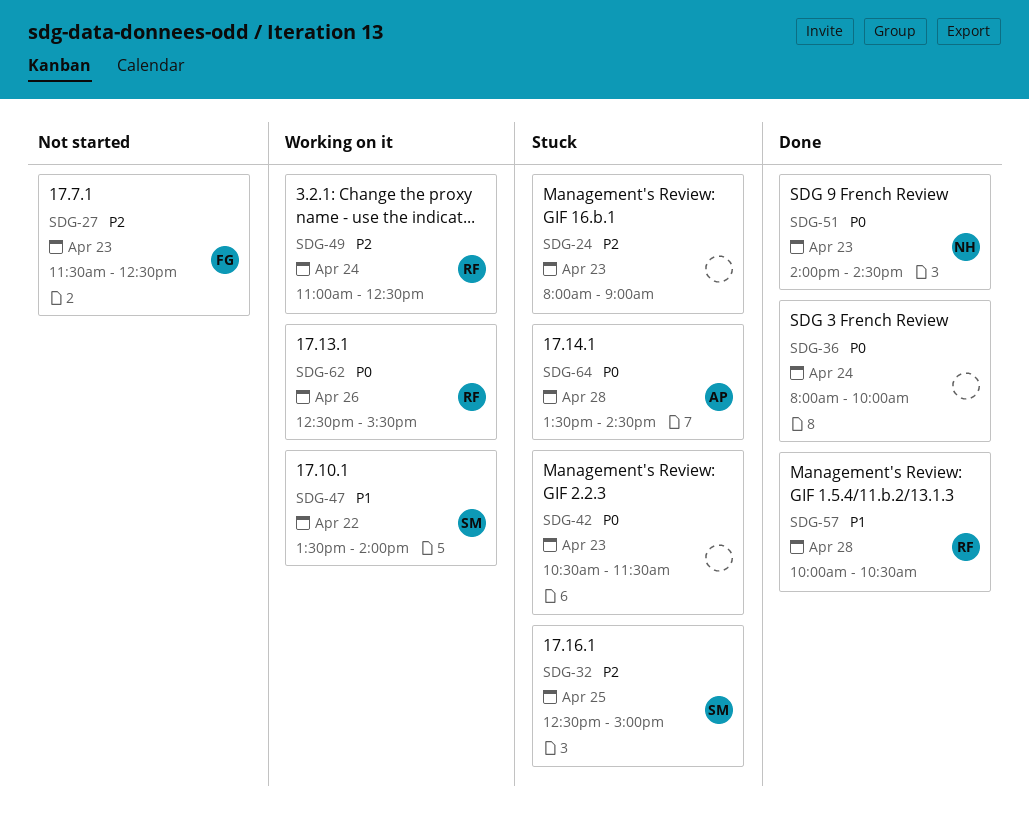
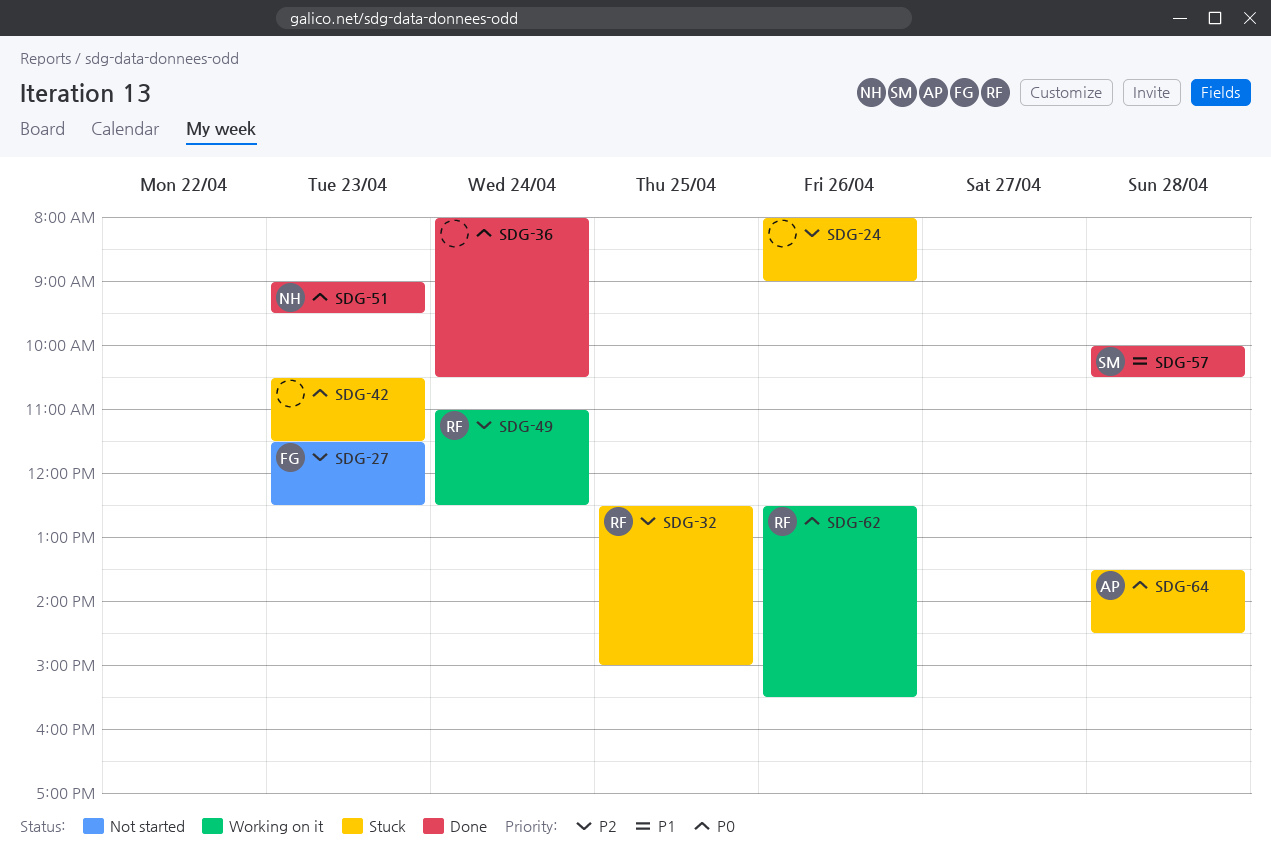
SDG-24, day: Apr 23 -> Apr 26
SDG-32, owner: SM -> RF
SDG-36, ends: 10:00 -> 10:30
SDG-47: present -> none
SDG-51, begins: 14:00 -> 09:00
SDG-51, ends: 14:30 -> 09:30
SDG-57, owner: RF -> SM

